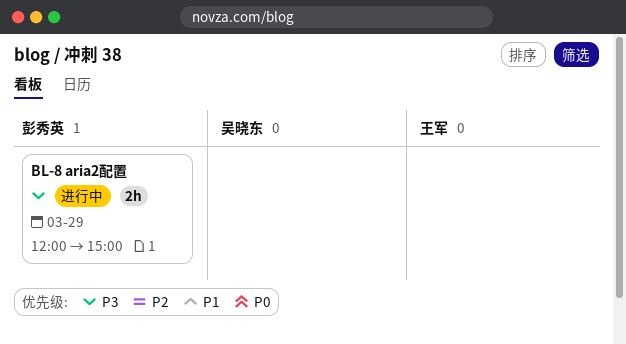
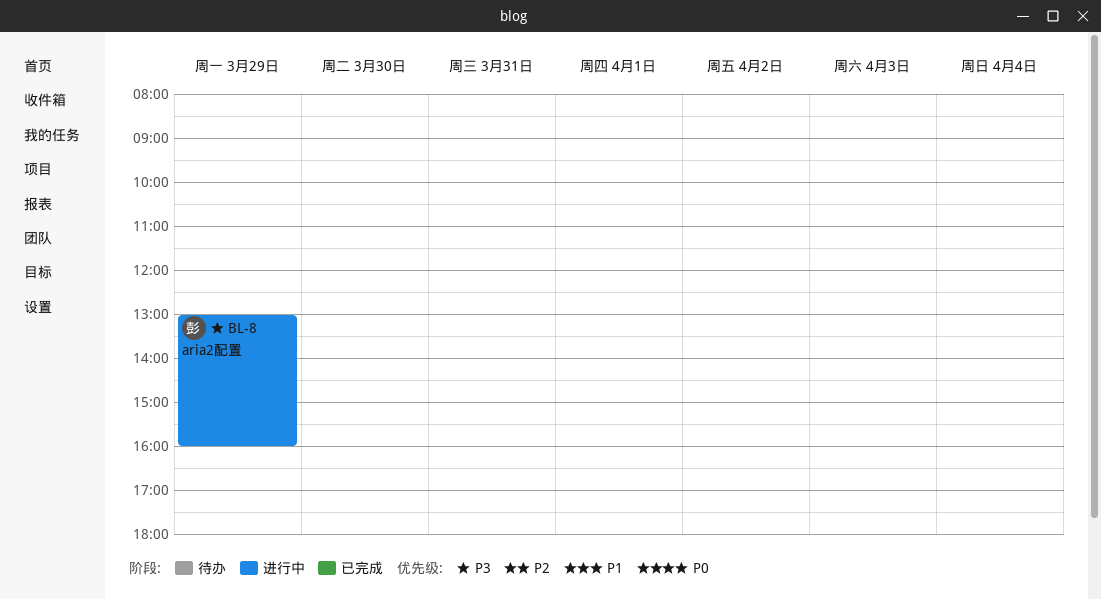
BL-8, begins: 12:00 -> 13:00
BL-8, ends: 15:00 -> 16:00

